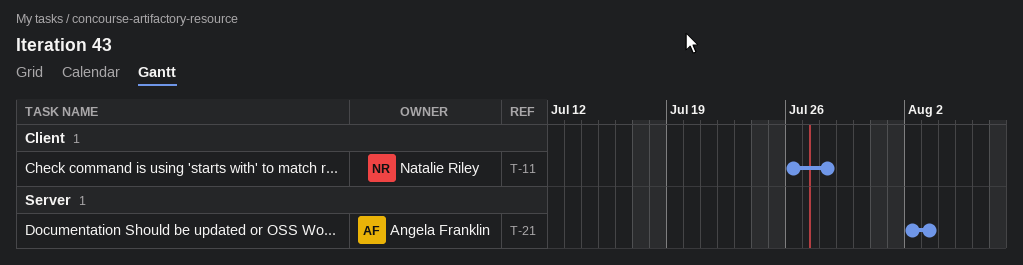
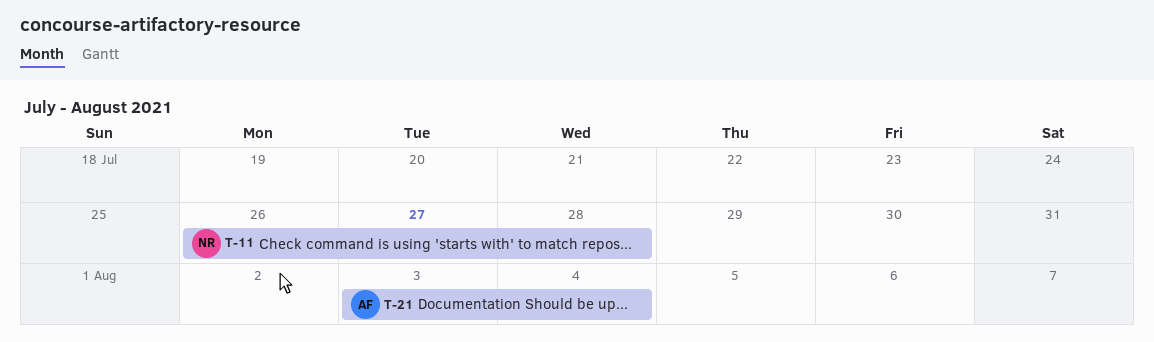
T-21, start: Aug 2 -> Aug 3
T-21, due: Aug 3 -> Aug 4

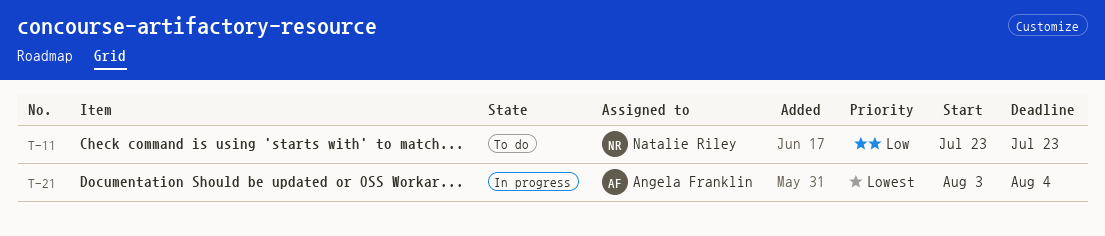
T-11, start: Jul 26 -> Jul 23
T-11, due: Jul 28 -> Jul 23

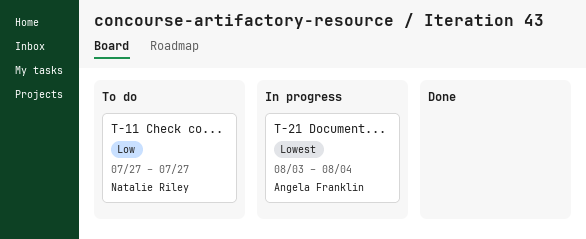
T-11, start: Jul 23 -> Jul 27
T-11, due: Jul 23 -> Jul 27

